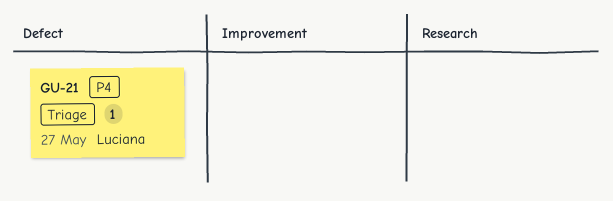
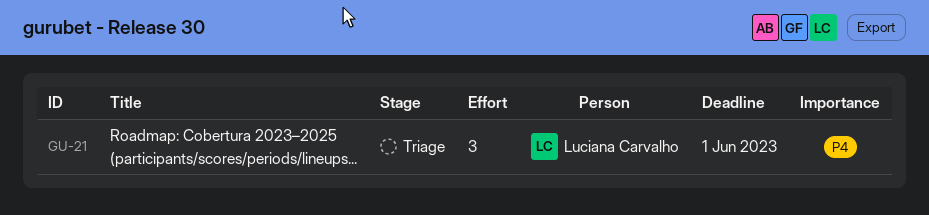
GU-21, estimate: 1 -> 3
GU-21, due: May 27 -> Jun 1

